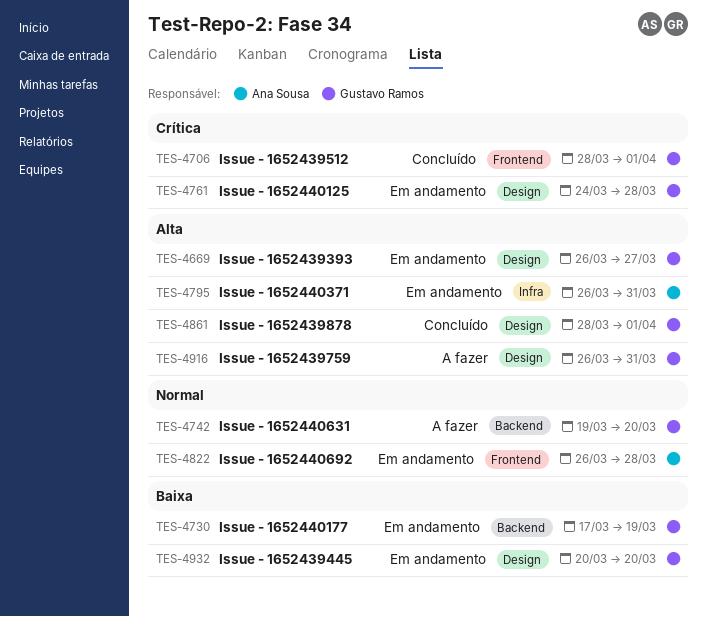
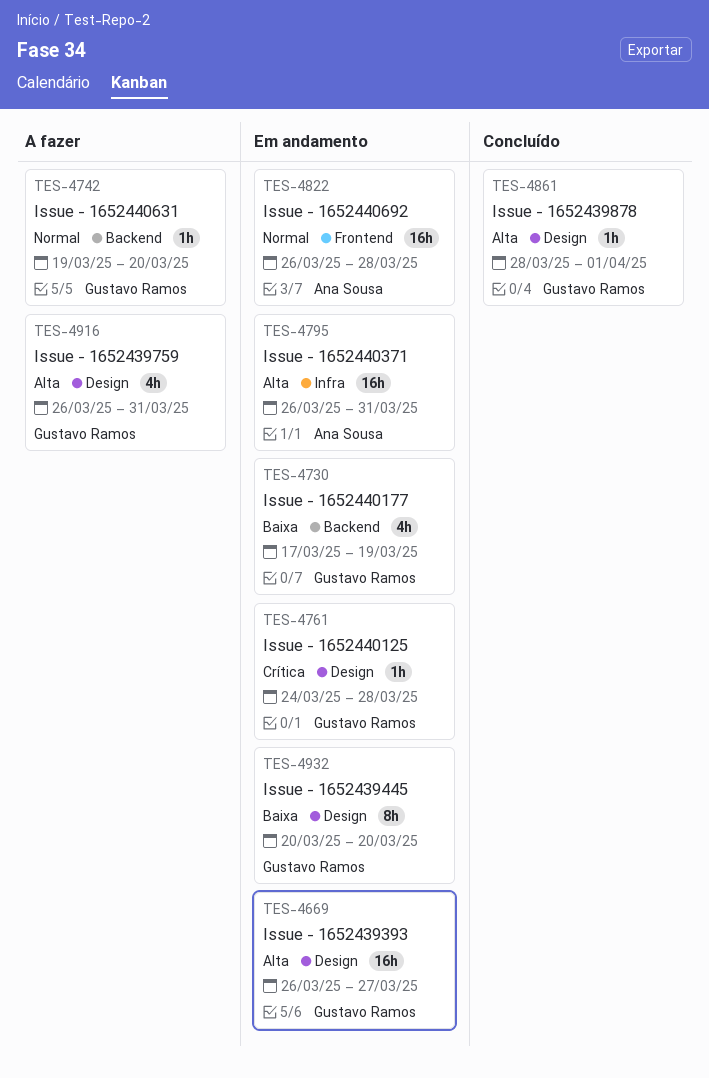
TES-4706: present -> none

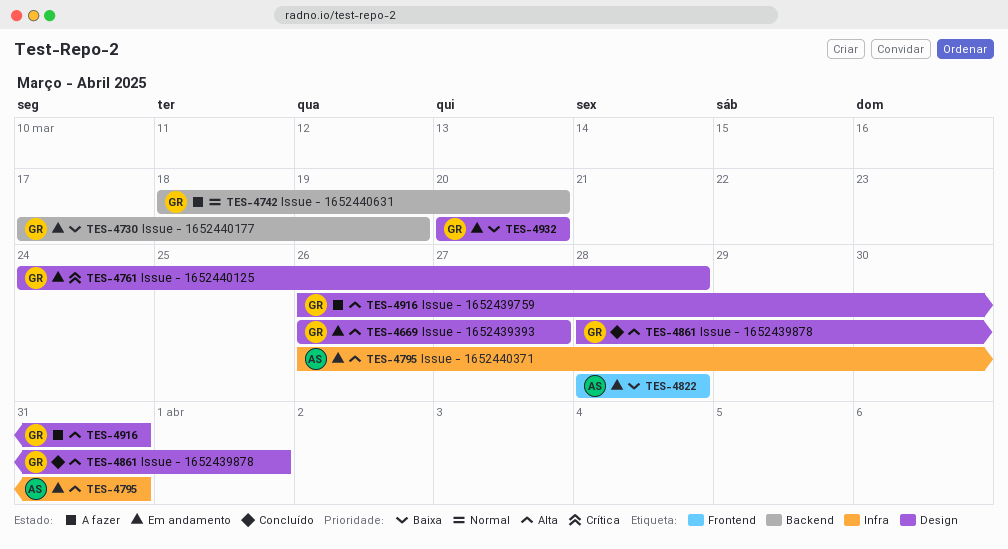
TES-4742, start: Mar 19 -> Mar 18
TES-4822, priority: Normal -> Baixa
TES-4822, start: Mar 26 -> Mar 28

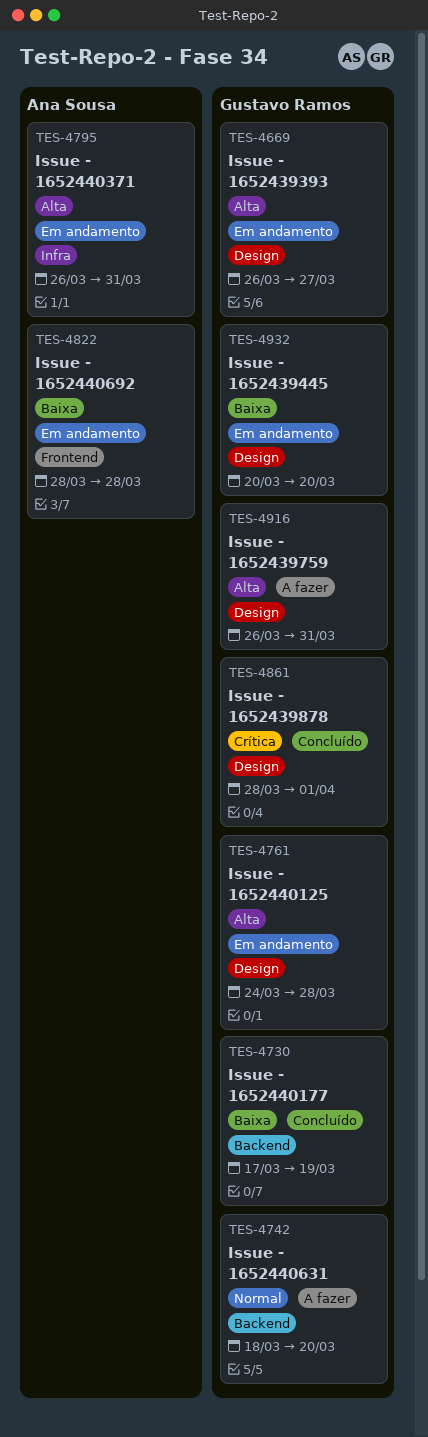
TES-4730, status: Em andamento -> Concluído
TES-4761, priority: Crítica -> Alta
TES-4861, priority: Alta -> Crítica

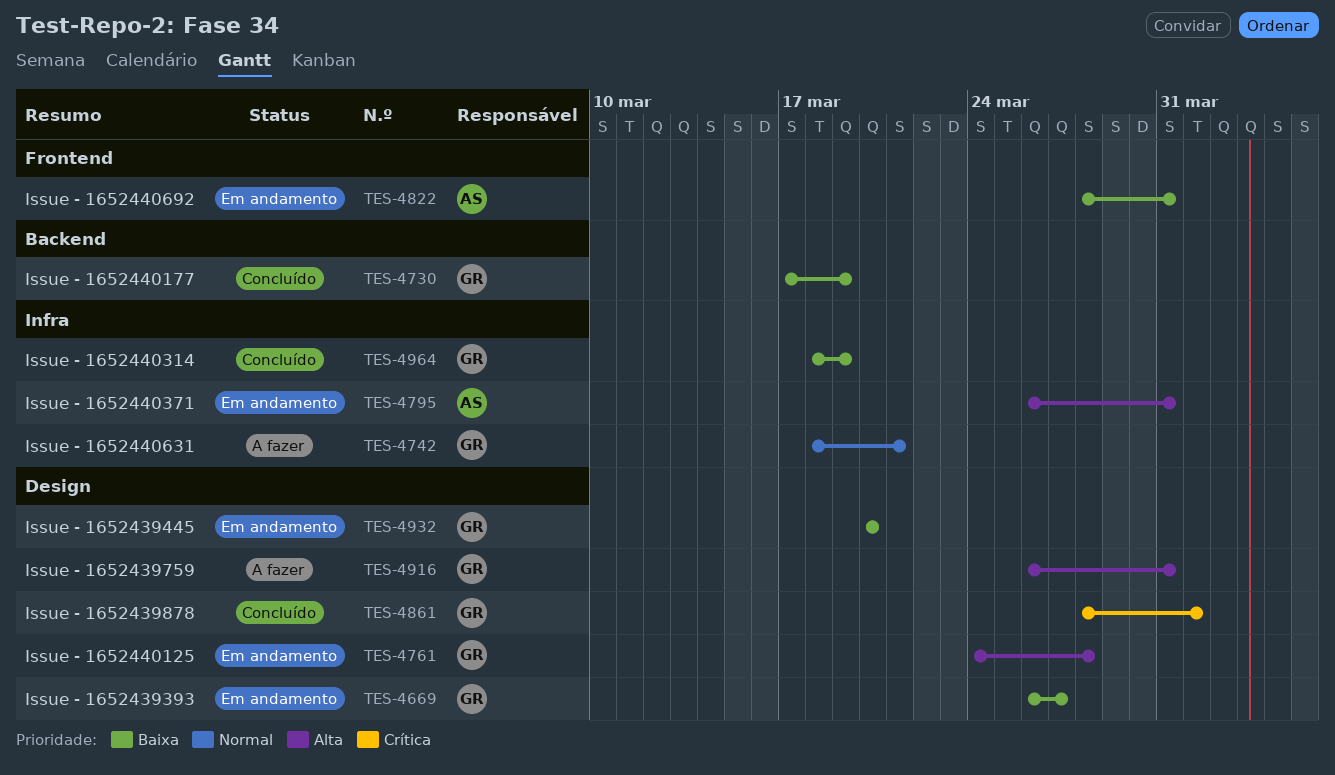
TES-4669, priority: Alta -> Baixa
TES-4742, label: Backend -> Infra
TES-4742, due: Mar 20 -> Mar 21
TES-4822, due: Mar 28 -> Mar 31
TES-4964: none -> present

